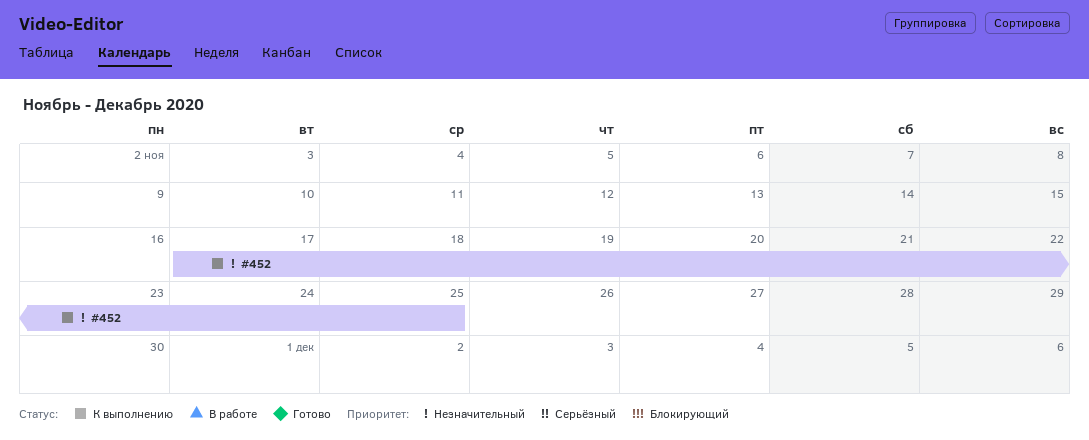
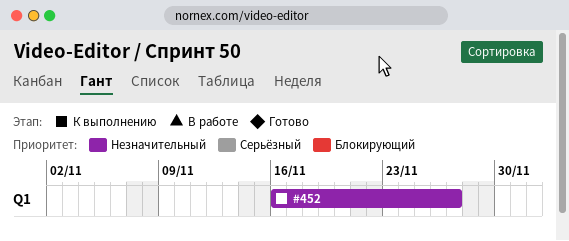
#452, start: Nov 17 -> Nov 16
#452, due: Nov 25 -> Nov 27

